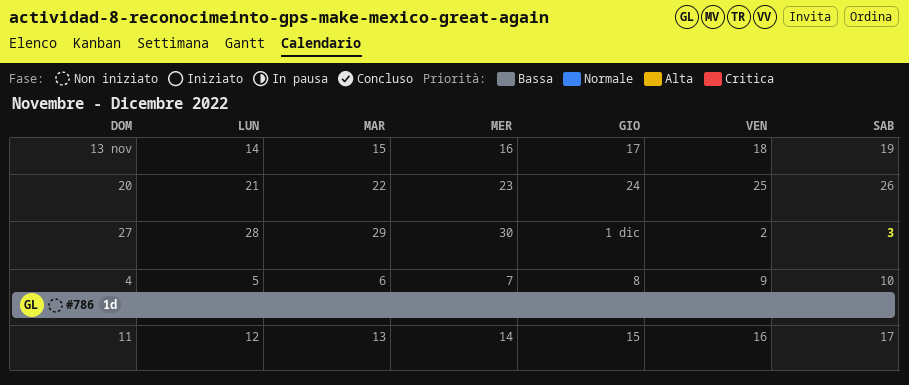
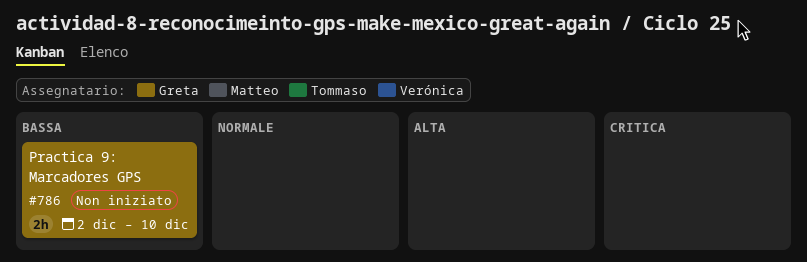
#786, estimate: 1d -> 2h
#786, start: Dec 4 -> Dec 2

